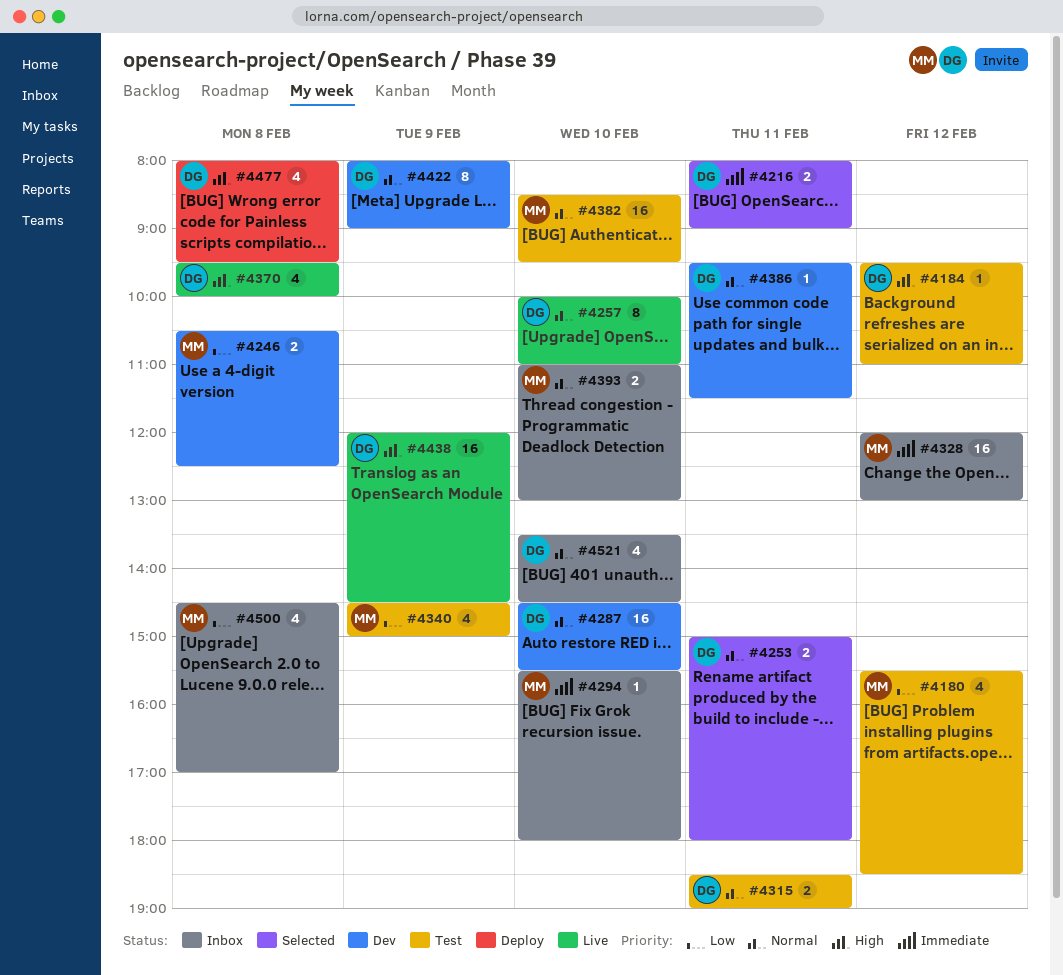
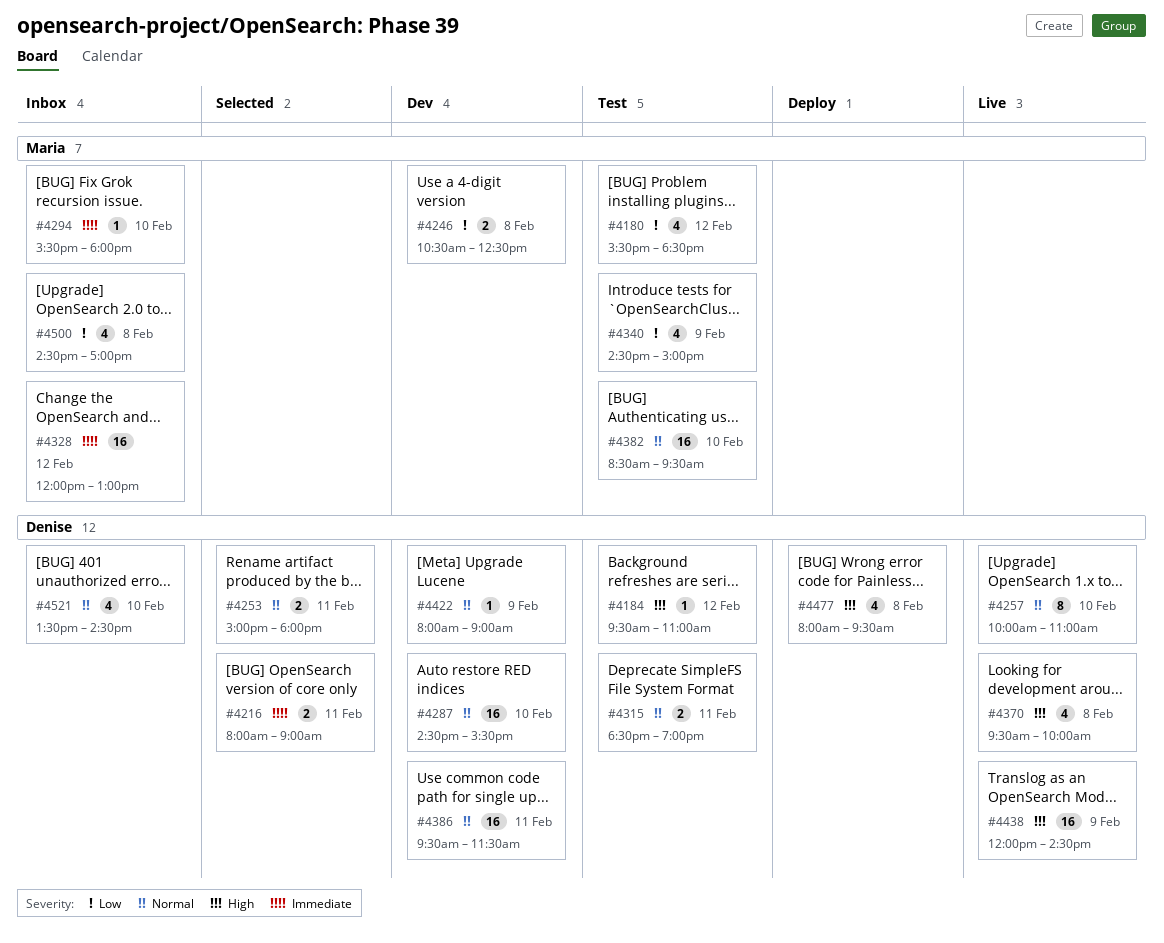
#4386, estimate: 1 -> 16
#4393: present -> none
#4422, estimate: 8 -> 1

